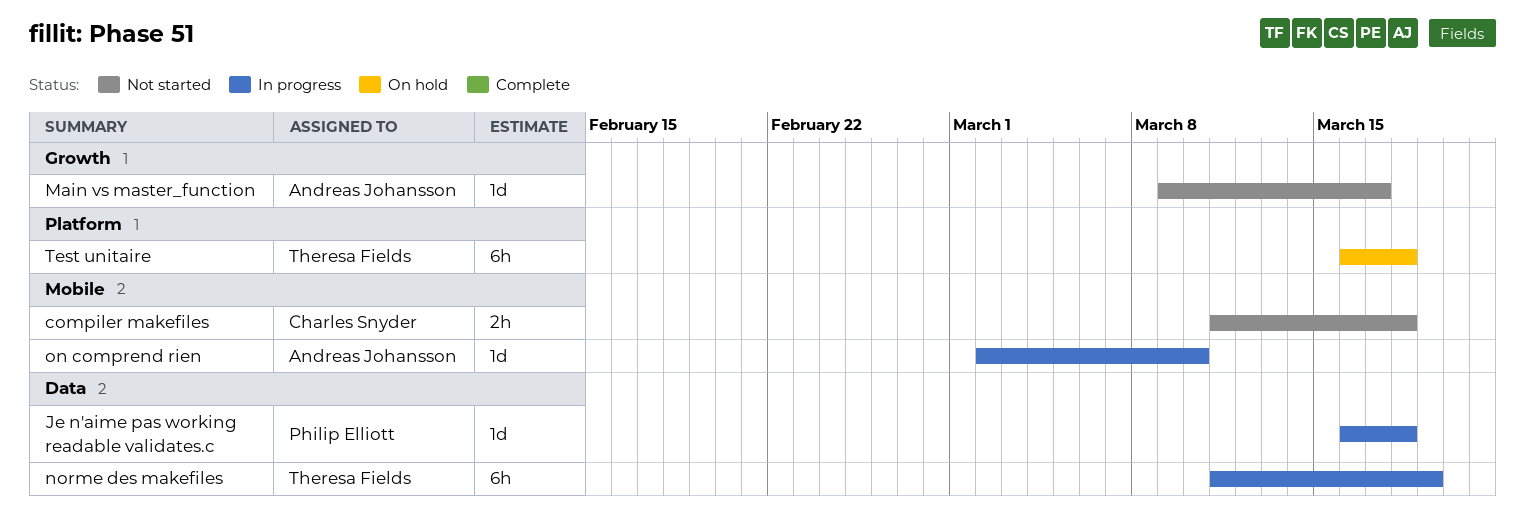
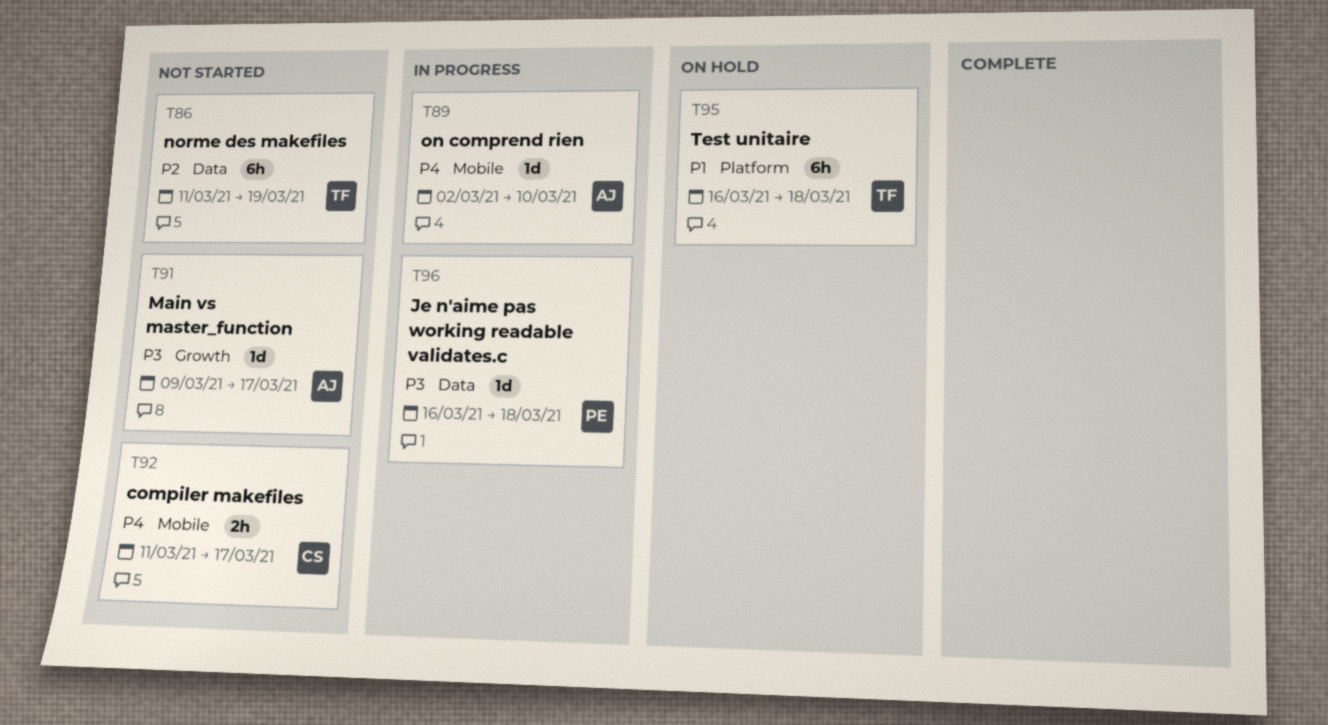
compiler makefiles, due: Mar 18 -> Mar 17
norme des makefiles, status: In progress -> Not started

